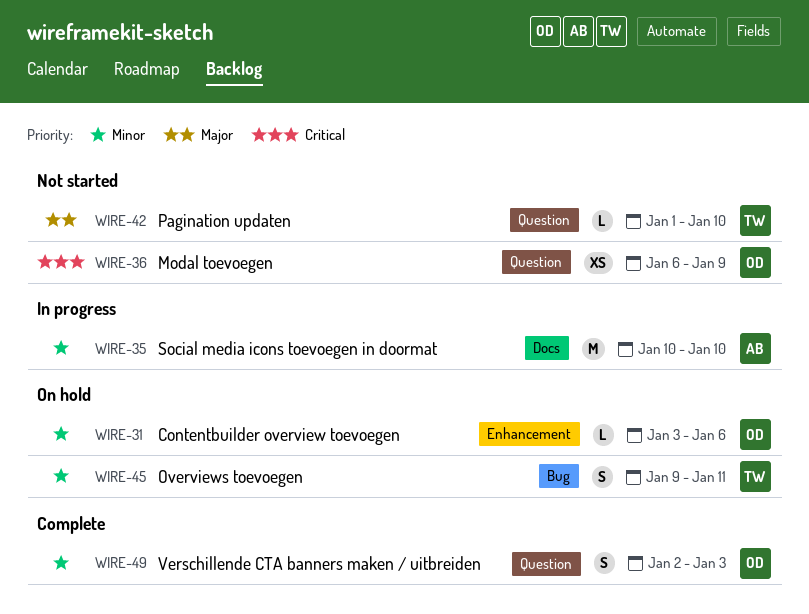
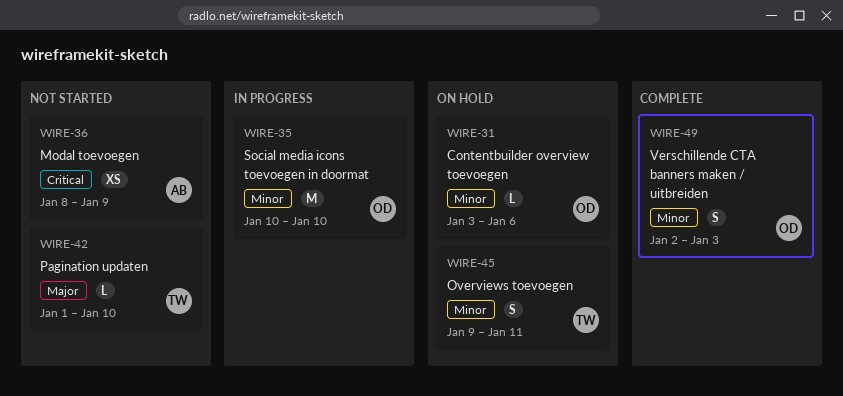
WIRE-35, owner: AB -> OD
WIRE-36, owner: OD -> AB
WIRE-36, start: Jan 6 -> Jan 8

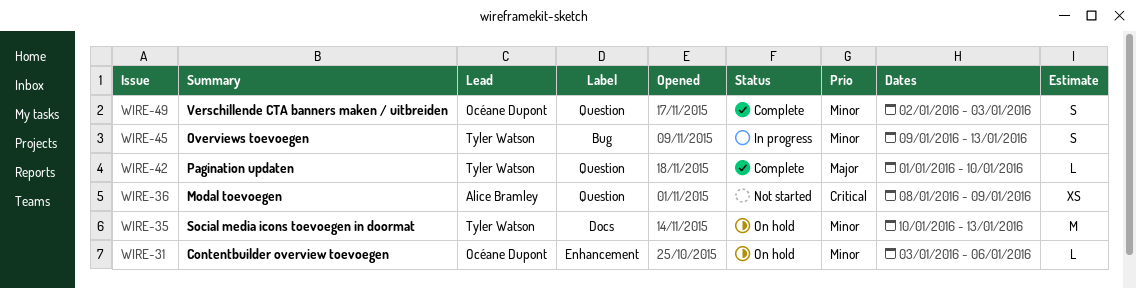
WIRE-35, status: In progress -> On hold
WIRE-35, owner: Océane Dupont -> Tyler Watson
WIRE-35, due: Jan 10 -> Jan 13
WIRE-42, status: Not started -> Complete
WIRE-45, status: On hold -> In progress
WIRE-45, due: Jan 11 -> Jan 13

